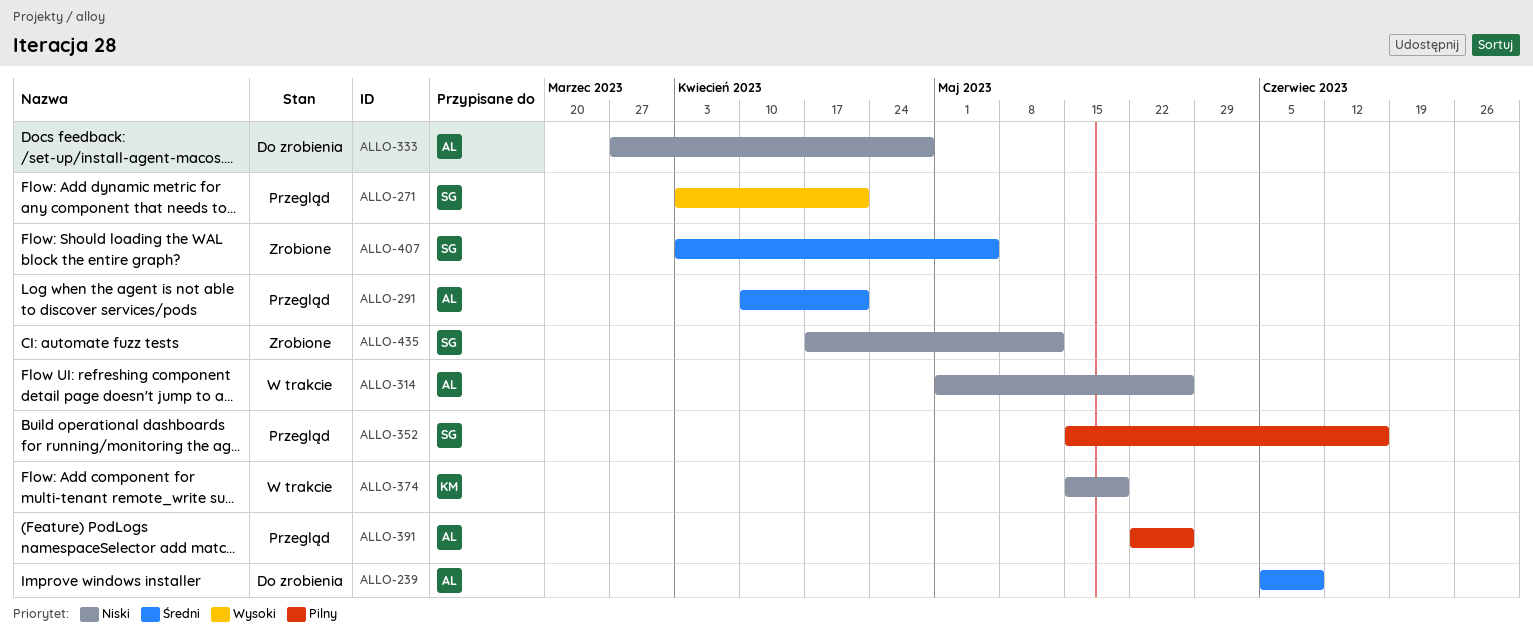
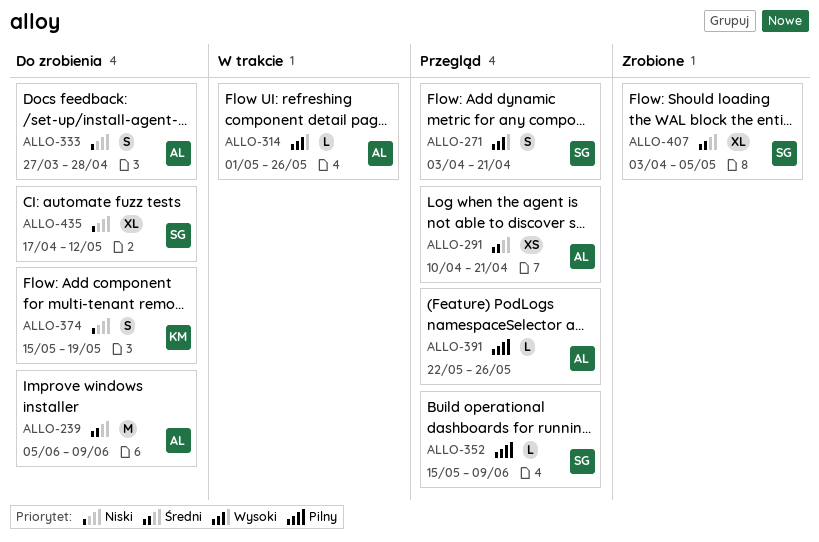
ALLO-314, priority: Niski -> Wysoki
ALLO-352, due: Jun 16 -> Jun 9
ALLO-374, status: W trakcie -> Do zrobienia
ALLO-435, status: Zrobione -> Do zrobienia

